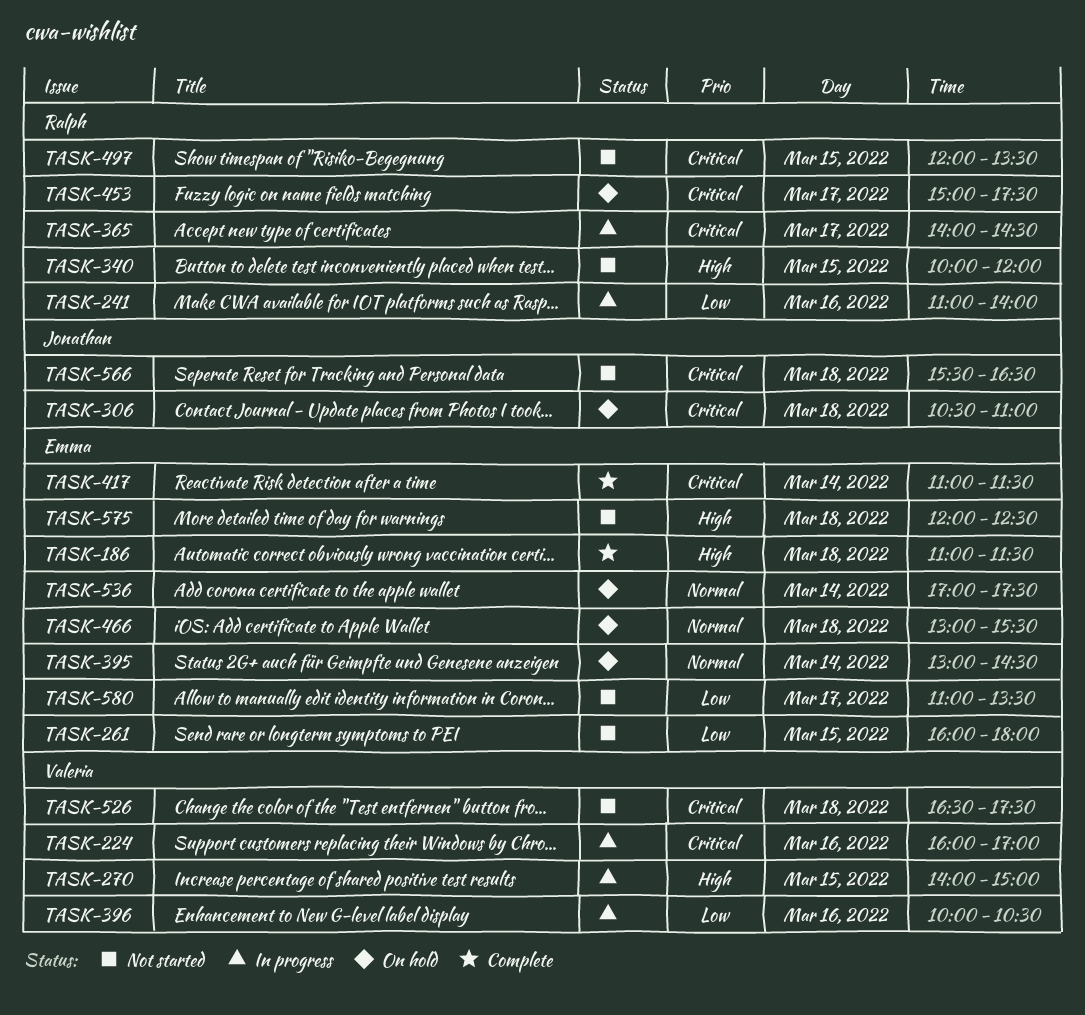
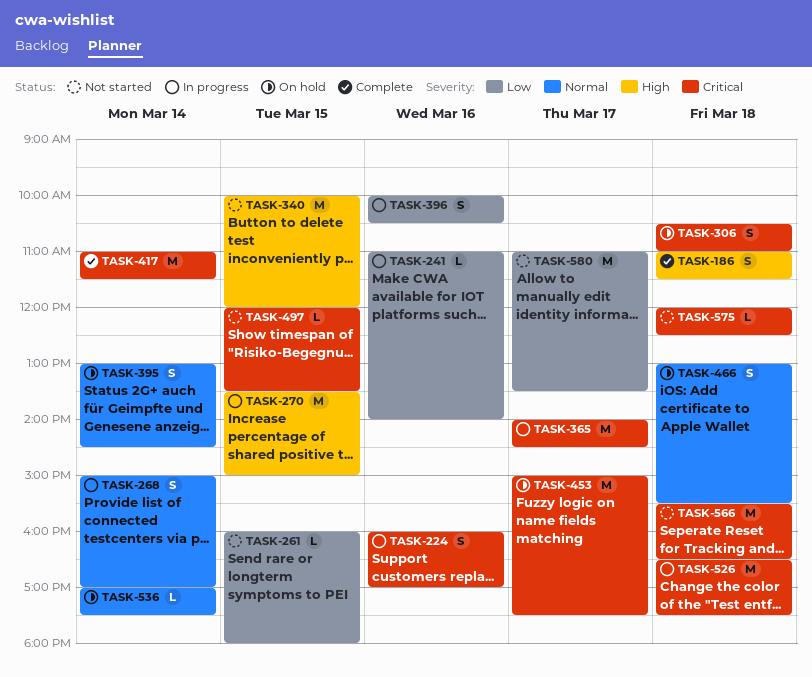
TASK-268: none -> present
TASK-270, begins: 14:00 -> 13:30
TASK-526, status: Not started -> In progress
TASK-575, priority: High -> Critical

